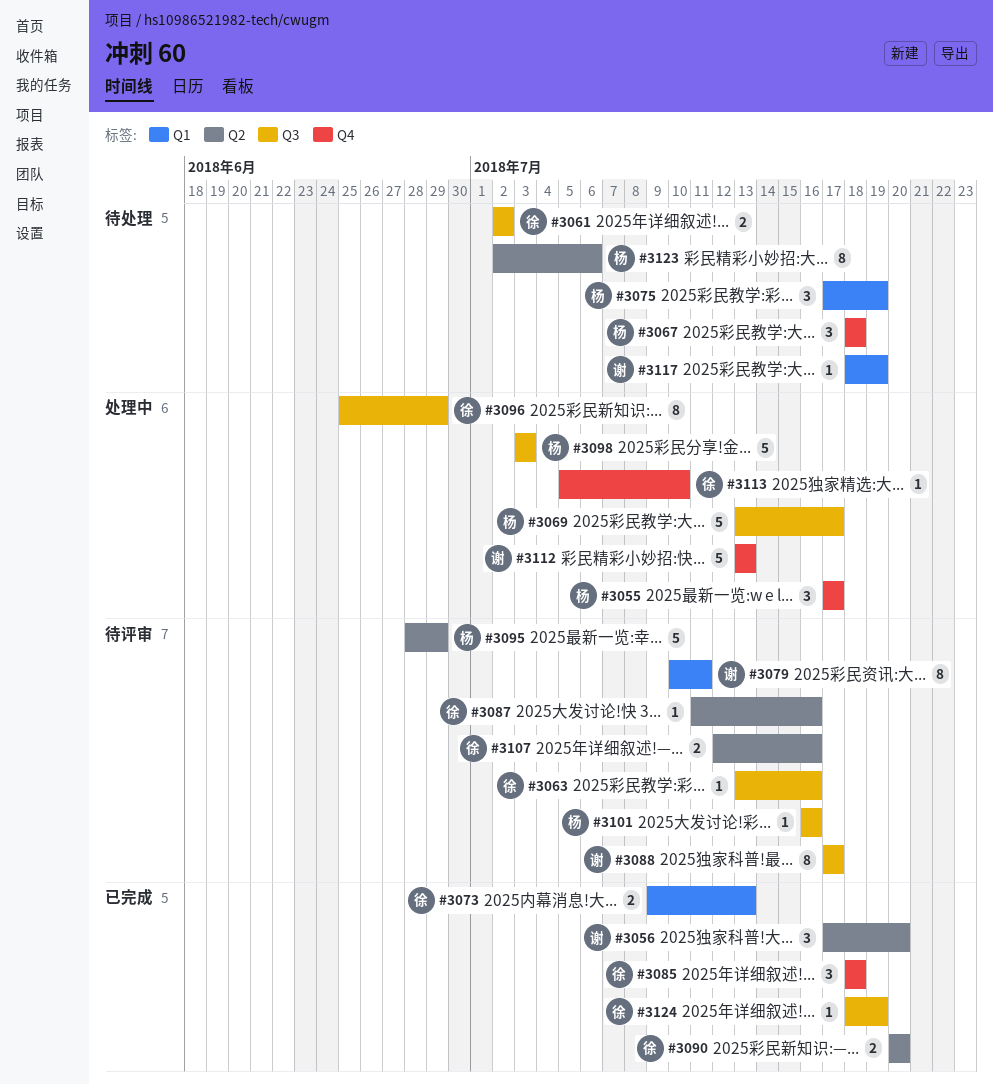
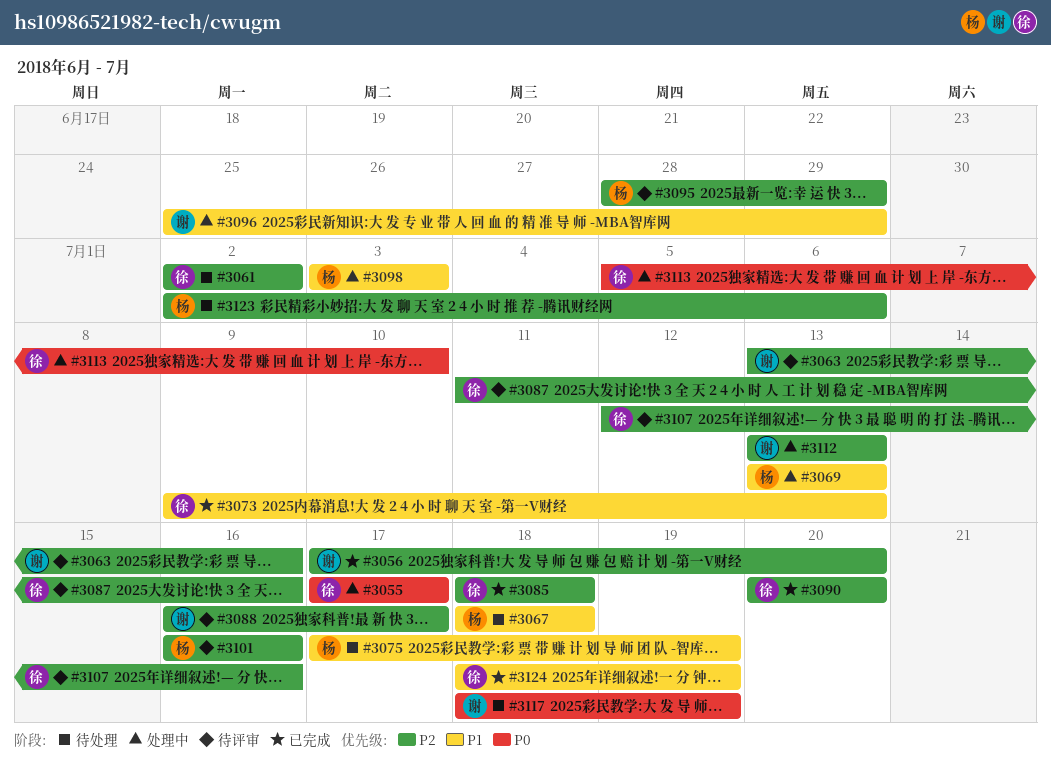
#3055, owner: 杨 -> 徐
#3063, owner: 徐 -> 谢
#3069, due: Jul 17 -> Jul 13
#3079: present -> none
#3088, start: Jul 17 -> Jul 16
#3096, owner: 徐 -> 谢

